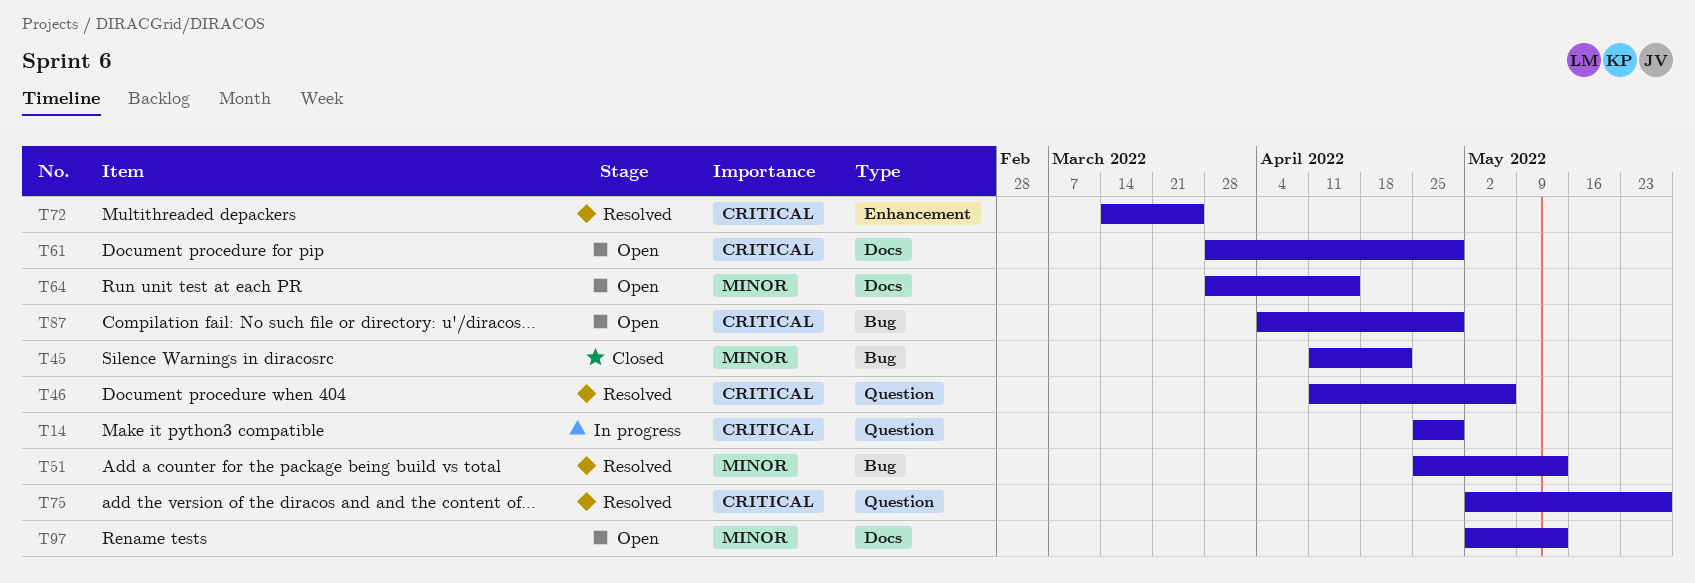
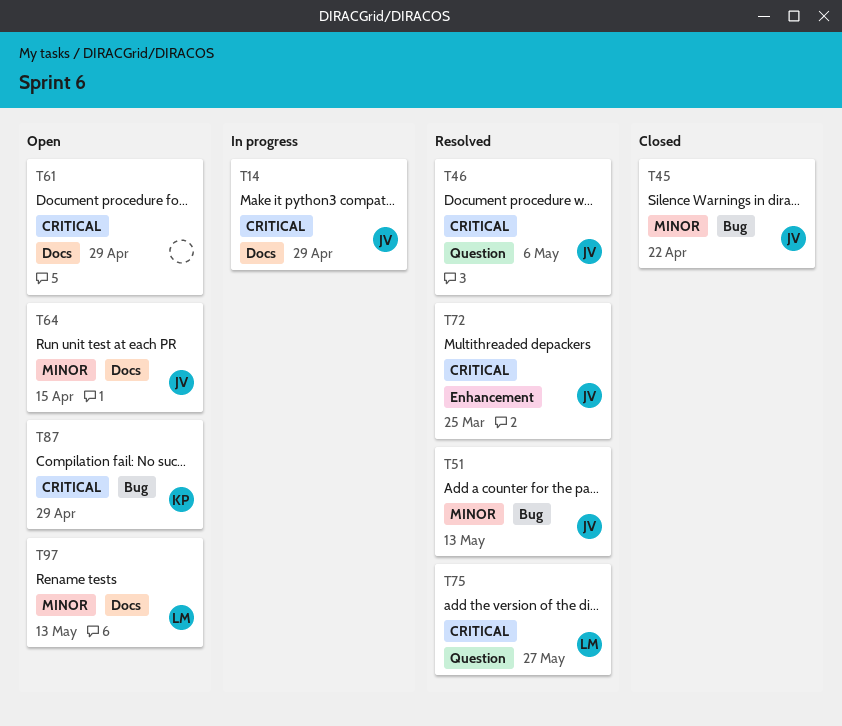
T14, label: Question -> Docs

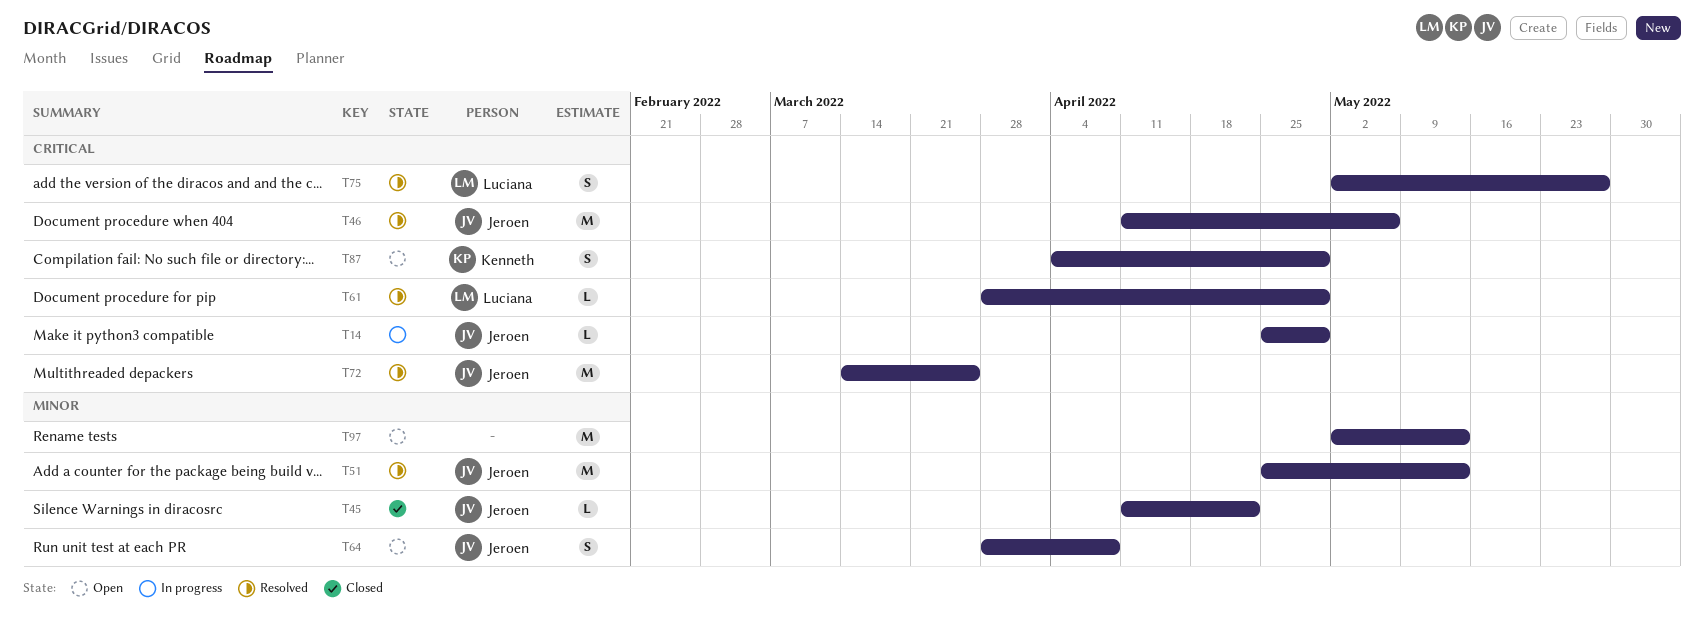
T61, status: Open -> Resolved
T61, owner: none -> Luciana
T64, due: Apr 15 -> Apr 8
T97, owner: Luciana -> none

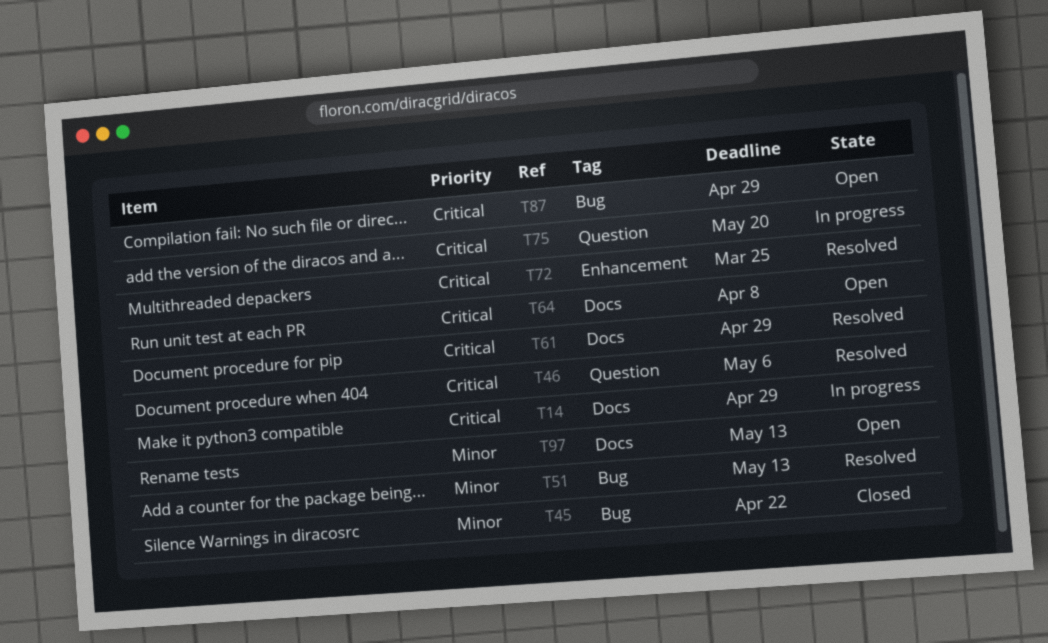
T64, priority: Minor -> Critical
T75, status: Resolved -> In progress
T75, due: May 27 -> May 20

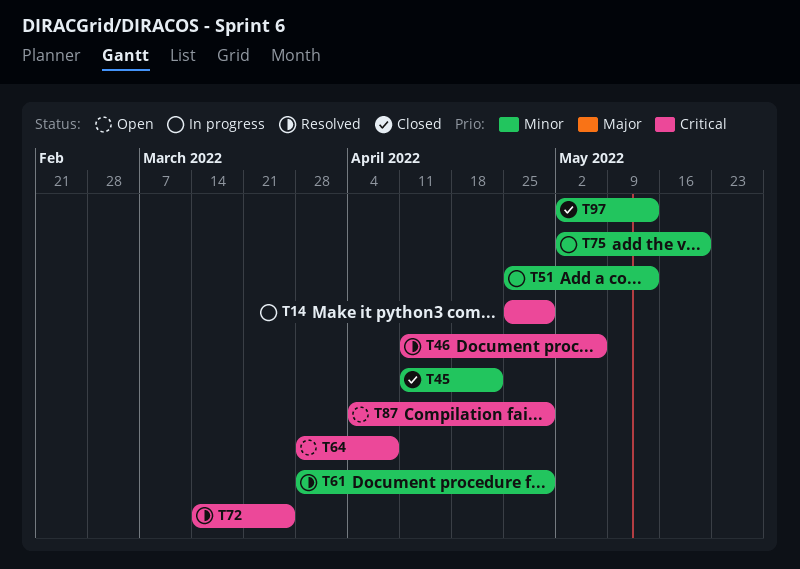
T51, status: Resolved -> In progress
T61, priority: Critical -> Minor
T75, priority: Critical -> Minor
T97, status: Open -> Closed

